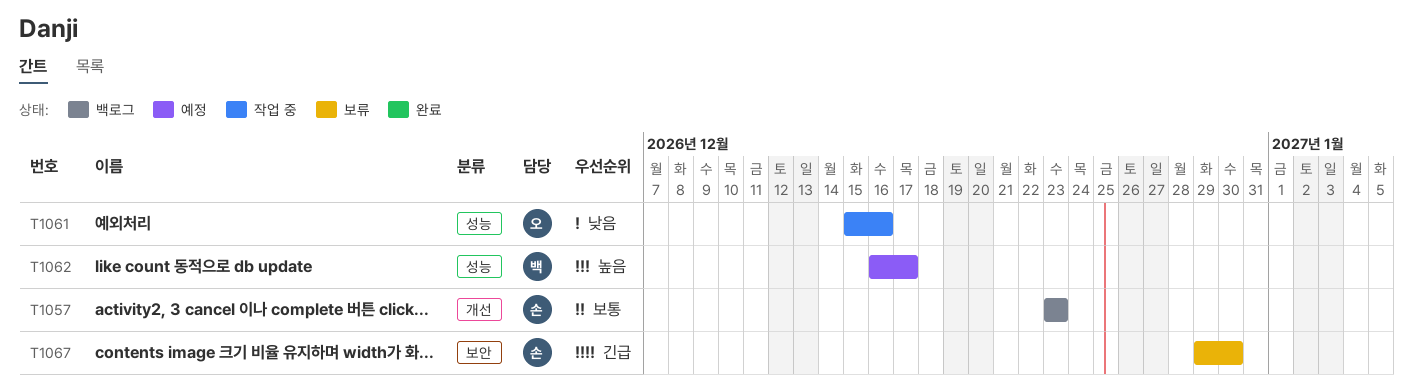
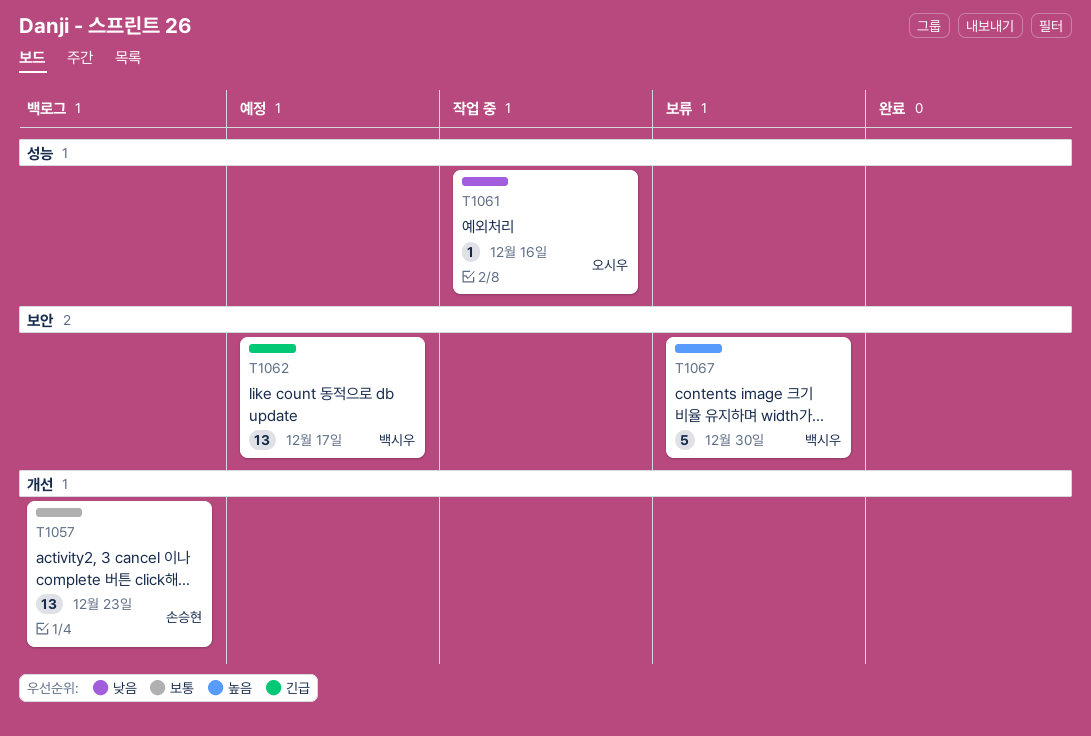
T1062, priority: 높음 -> 긴급
T1062, label: 성능 -> 보안
T1067, owner: 손승현 -> 백시우
T1067, priority: 긴급 -> 높음

